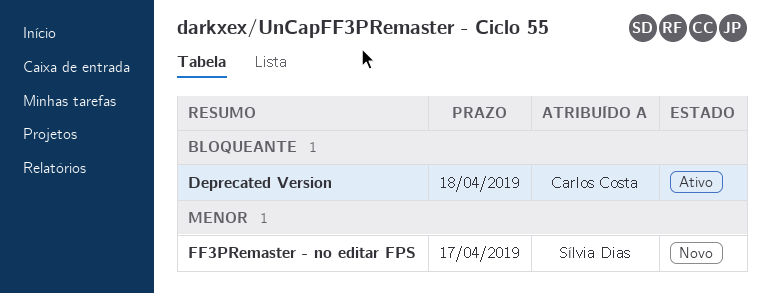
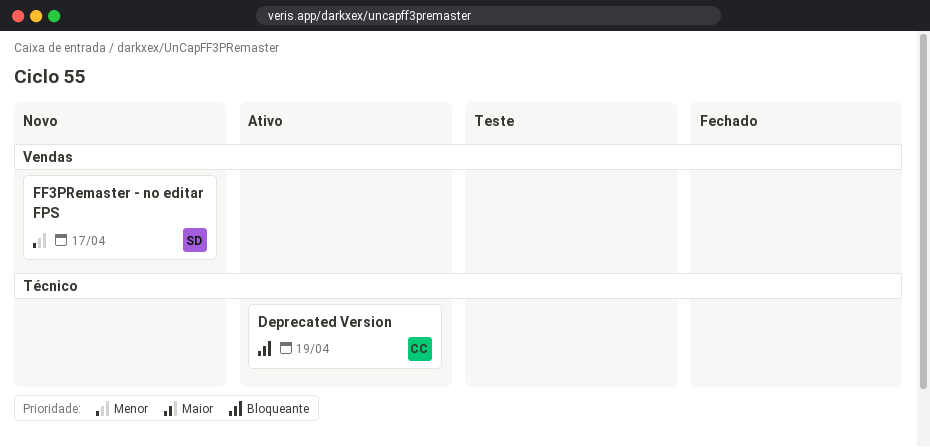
Deprecated Version, due: Apr 18 -> Apr 19

